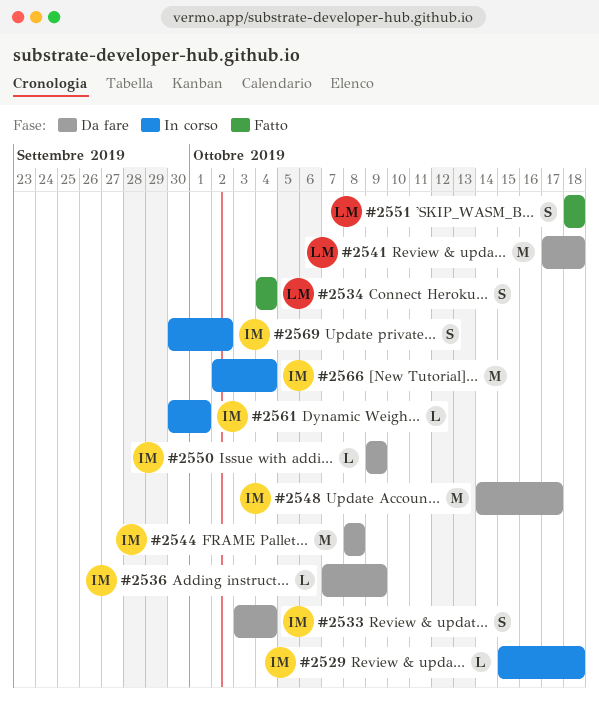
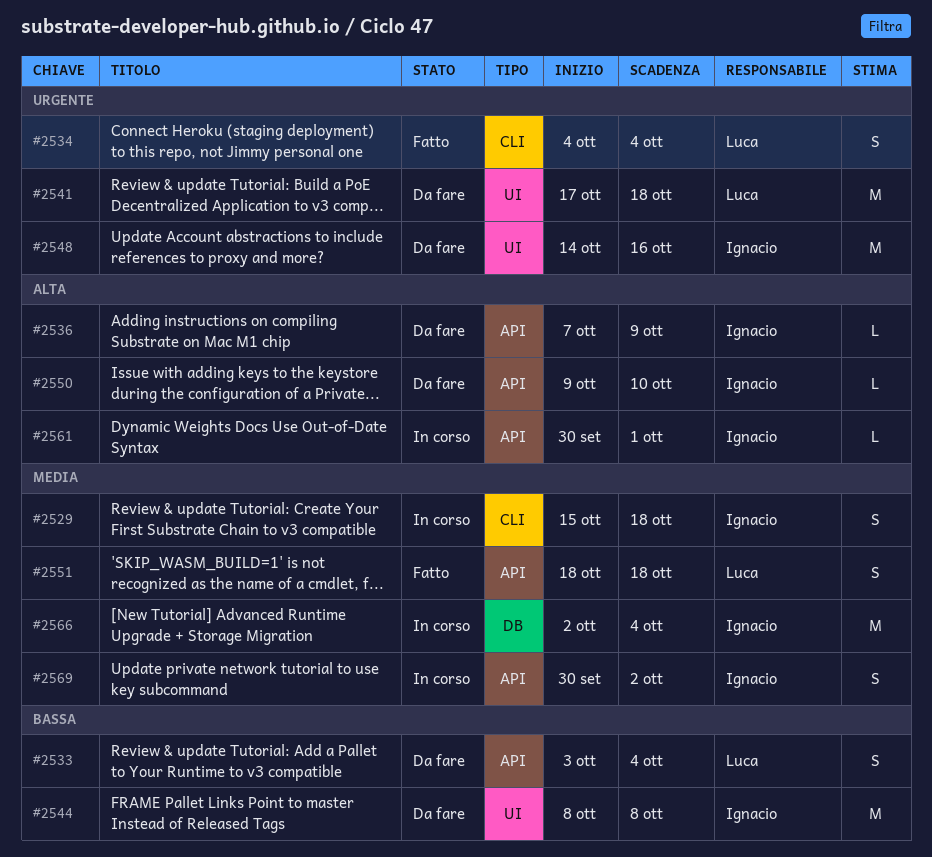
#2529, estimate: L -> S
#2533, owner: Ignacio -> Luca
#2548, due: Oct 17 -> Oct 16
#2550, due: Oct 9 -> Oct 10

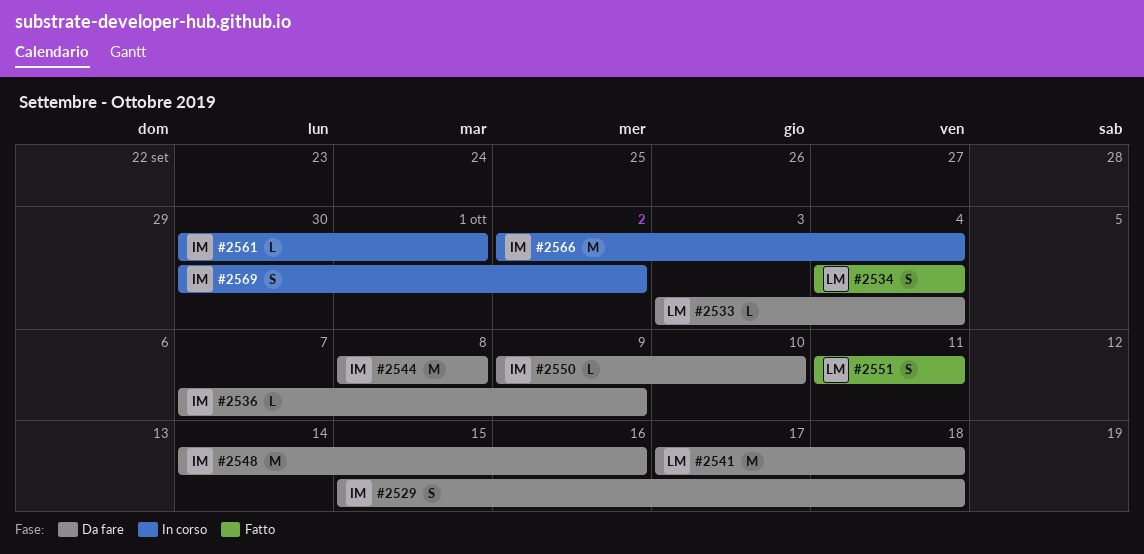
#2529, status: In corso -> Da fare
#2533, estimate: S -> L
#2551, start: Oct 18 -> Oct 11
#2551, due: Oct 18 -> Oct 11

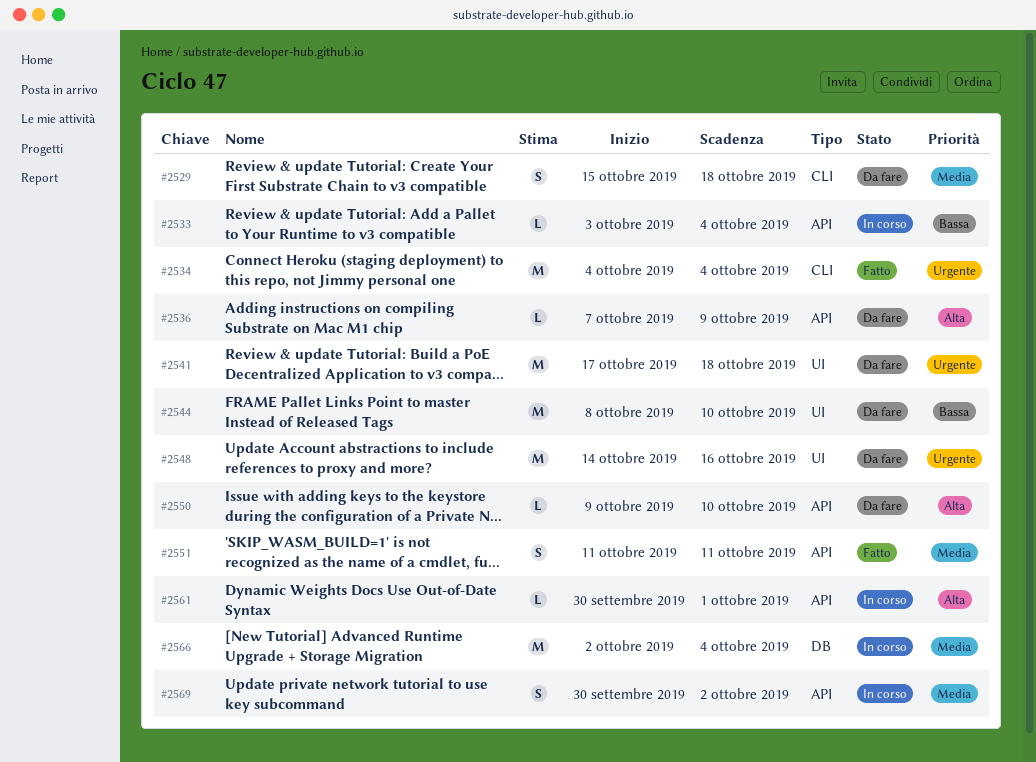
#2533, status: Da fare -> In corso
#2534, estimate: S -> M
#2544, due: Oct 8 -> Oct 10

